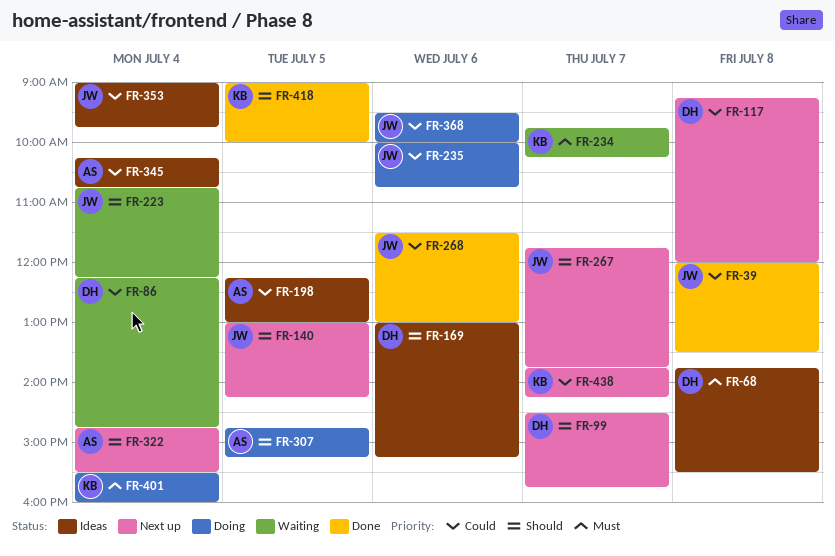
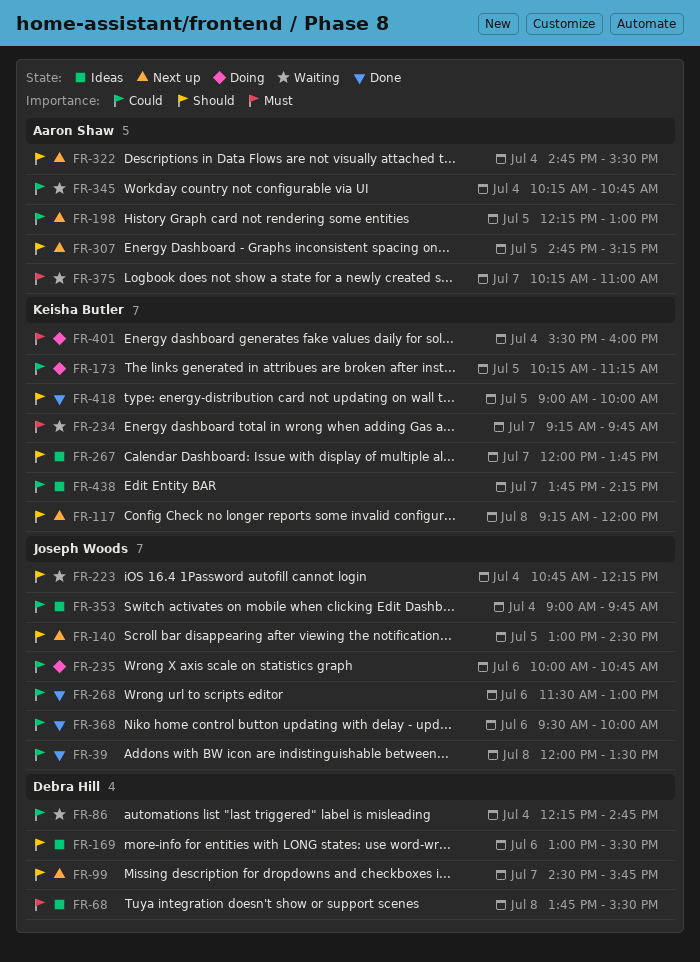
FR-117, owner: Debra Hill -> Keisha Butler
FR-117, priority: Could -> Should
FR-140, ends: 14:15 -> 14:30
FR-169, ends: 15:15 -> 15:30
FR-173: none -> present
FR-198, status: Ideas -> Next up
FR-234, begins: 09:45 -> 09:15
FR-234, ends: 10:15 -> 09:45
FR-267, status: Next up -> Ideas
FR-267, owner: Joseph Woods -> Keisha Butler
FR-267, begins: 11:45 -> 12:00
FR-307, status: Doing -> Next up
FR-345, status: Ideas -> Waiting
FR-368, status: Doing -> Done
FR-375: none -> present
FR-438, status: Next up -> Ideas

